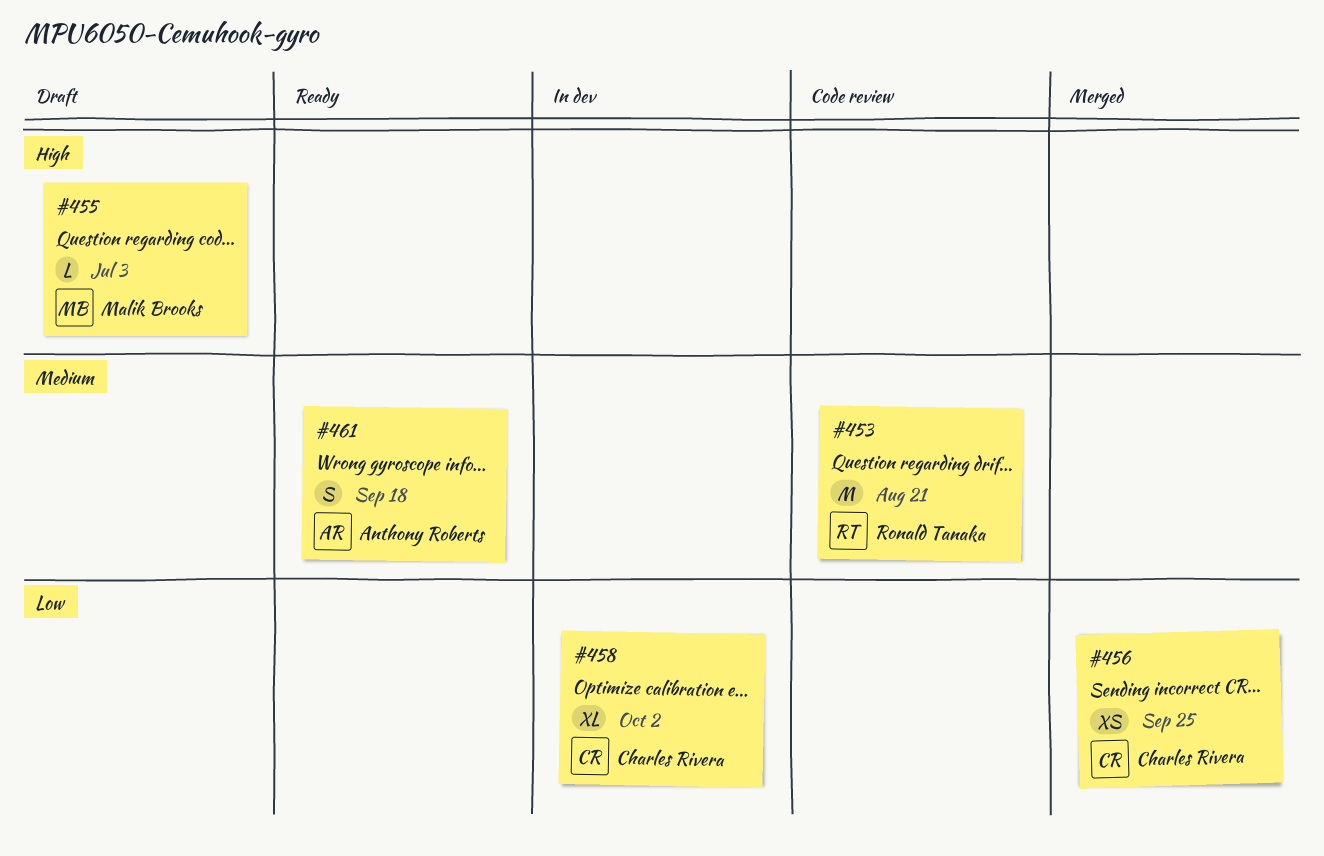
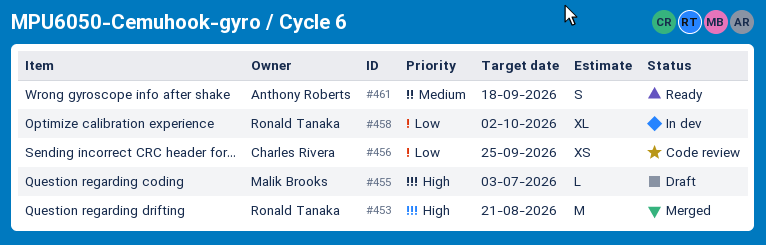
#453, status: Code review -> Merged
#453, priority: Medium -> High
#456, status: Merged -> Code review
#458, owner: Charles Rivera -> Ronald Tanaka

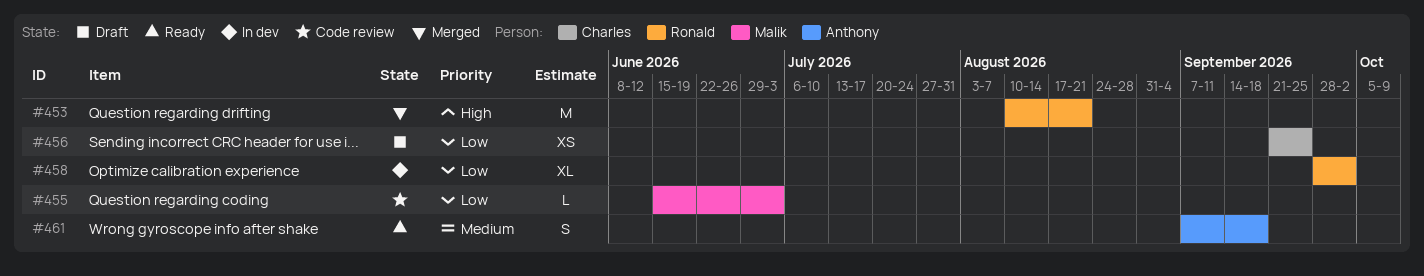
#455, status: Draft -> Code review
#455, priority: High -> Low
#456, status: Code review -> Draft

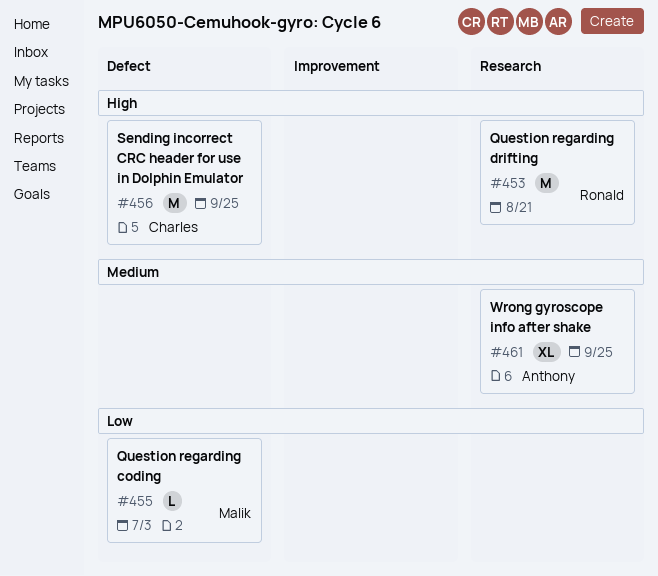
#456, priority: Low -> High
#456, estimate: XS -> M
#458: present -> none
#461, estimate: S -> XL
#461, due: Sep 18 -> Sep 25

